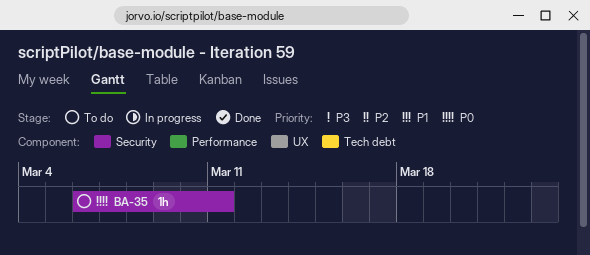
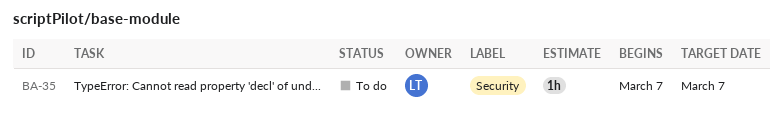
BA-35, start: Mar 6 -> Mar 7
BA-35, due: Mar 11 -> Mar 7

